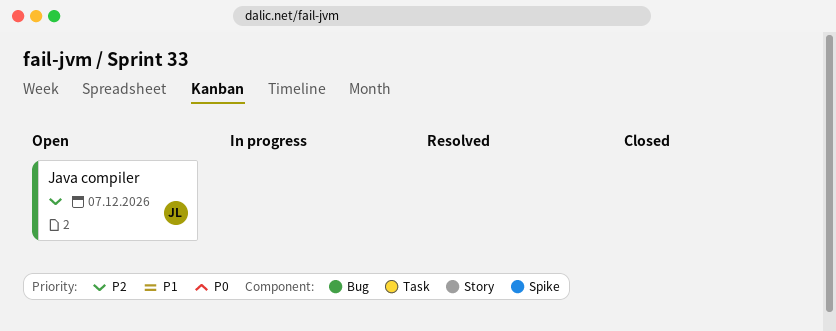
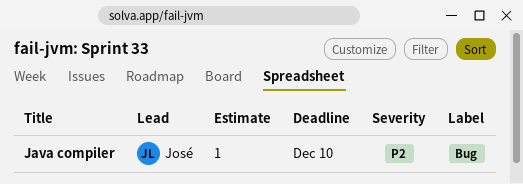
Java compiler, due: Dec 7 -> Dec 10

